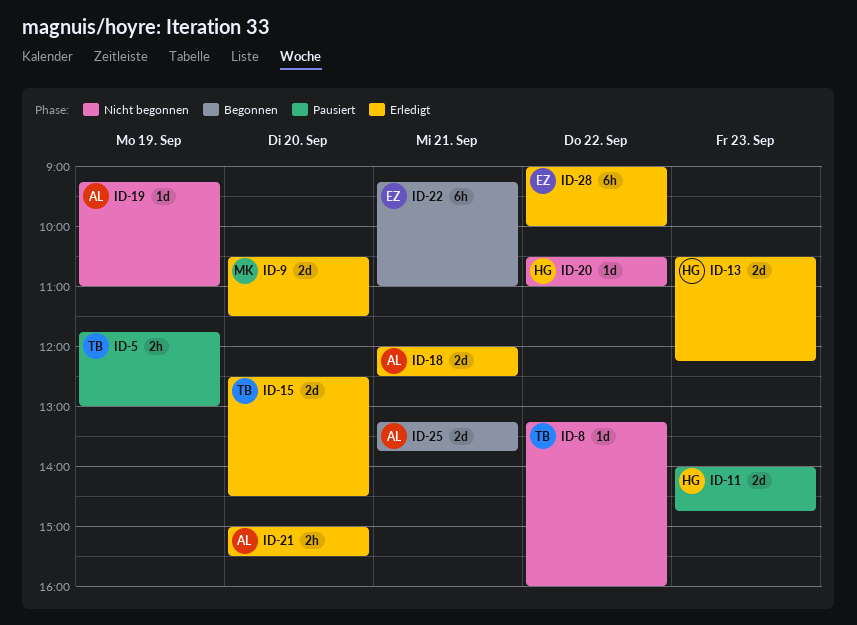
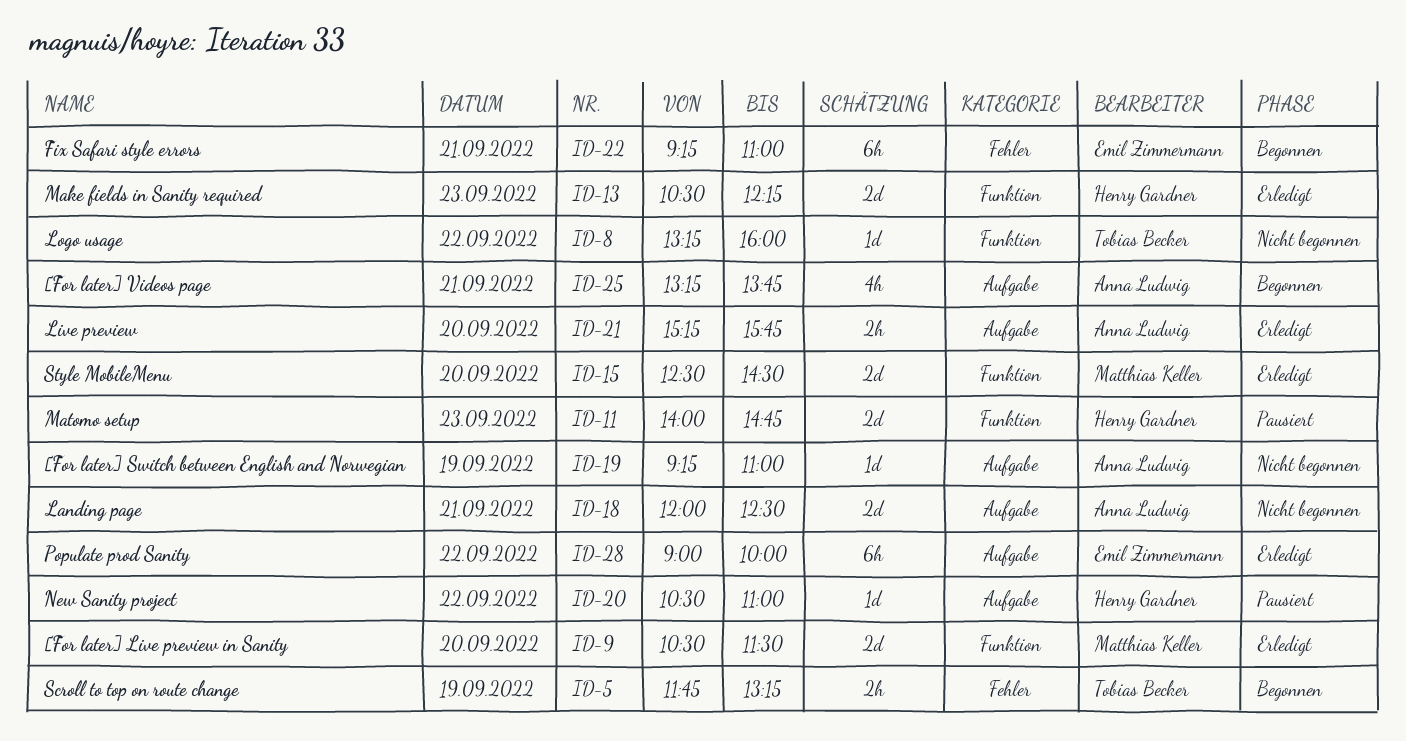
ID-5, status: Pausiert -> Begonnen
ID-5, ends: 13:00 -> 13:15
ID-15, owner: Tobias Becker -> Matthias Keller
ID-18, status: Erledigt -> Nicht begonnen
ID-20, status: Nicht begonnen -> Pausiert
ID-21, begins: 15:00 -> 15:15
ID-21, ends: 15:30 -> 15:45
ID-25, estimate: 2d -> 4h

